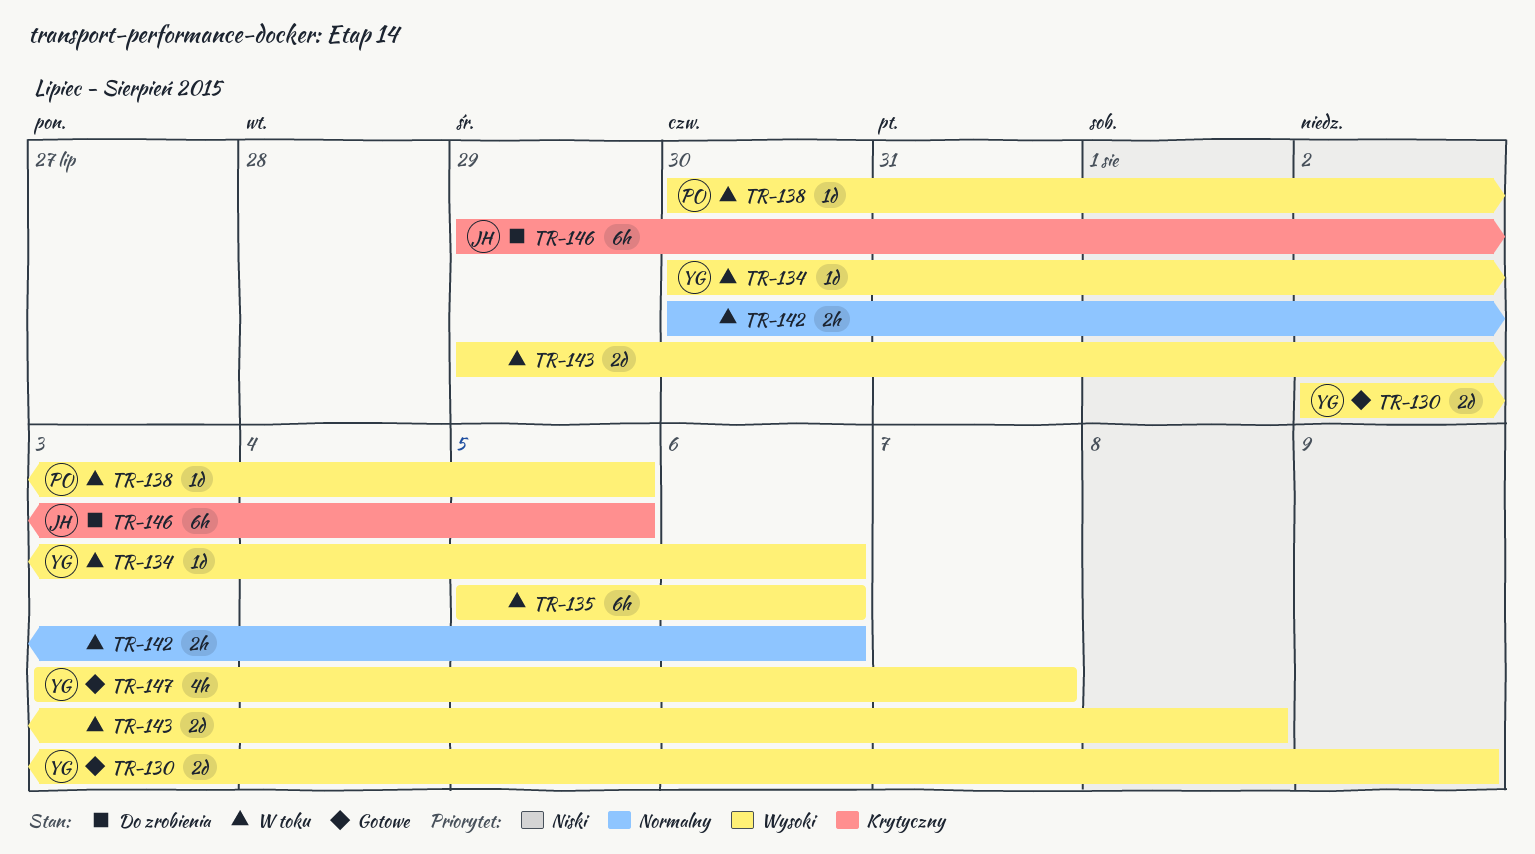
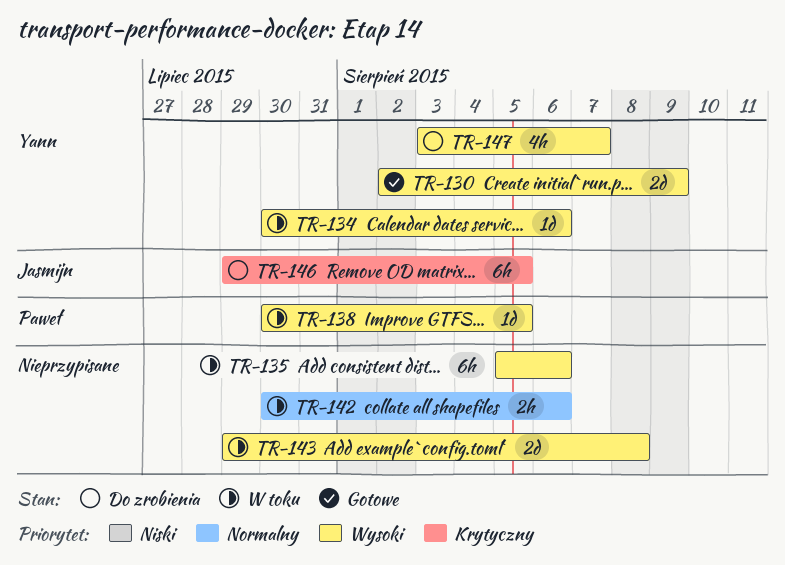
TR-147, status: Gotowe -> Do zrobienia

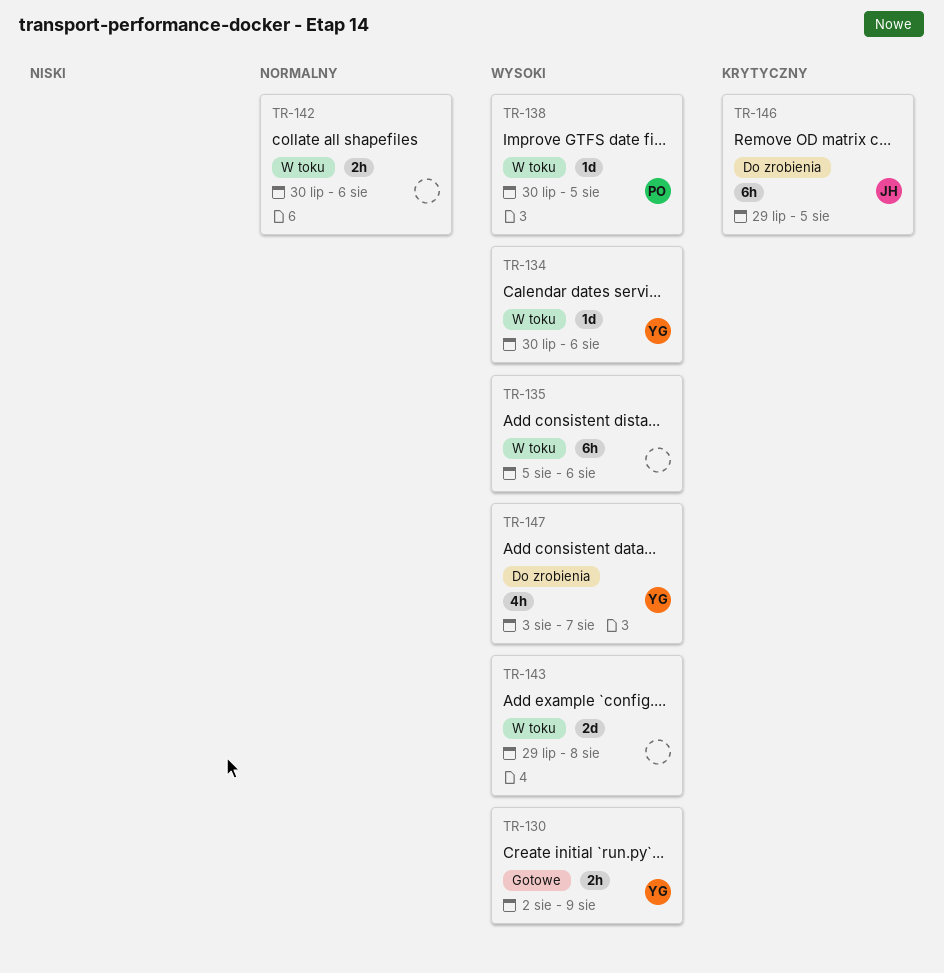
TR-130, estimate: 2d -> 2h

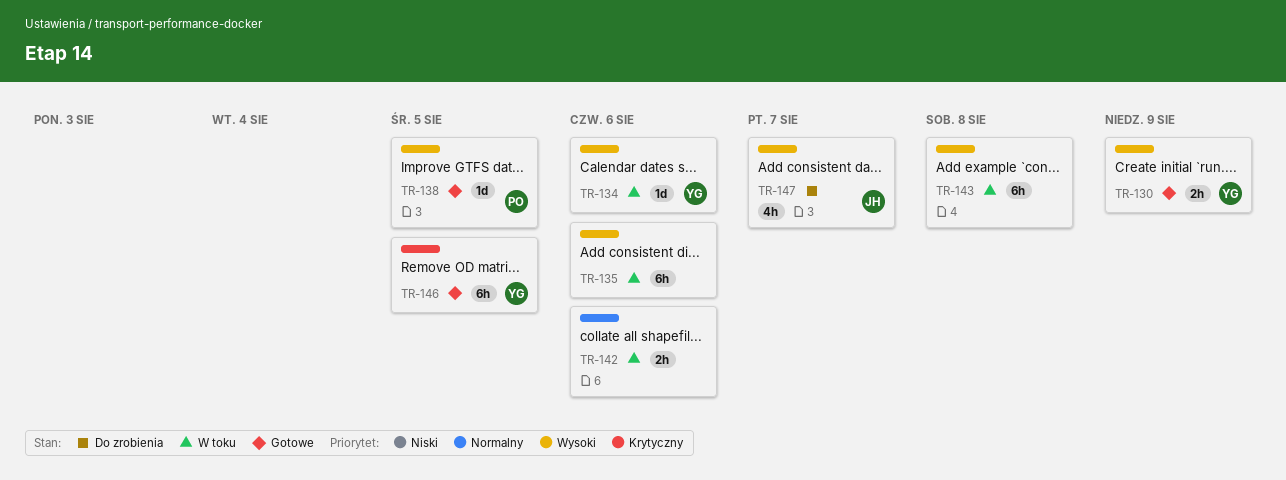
TR-138, status: W toku -> Gotowe
TR-143, estimate: 2d -> 6h
TR-146, status: Do zrobienia -> Gotowe
TR-146, owner: JH -> YG
TR-147, owner: YG -> JH

